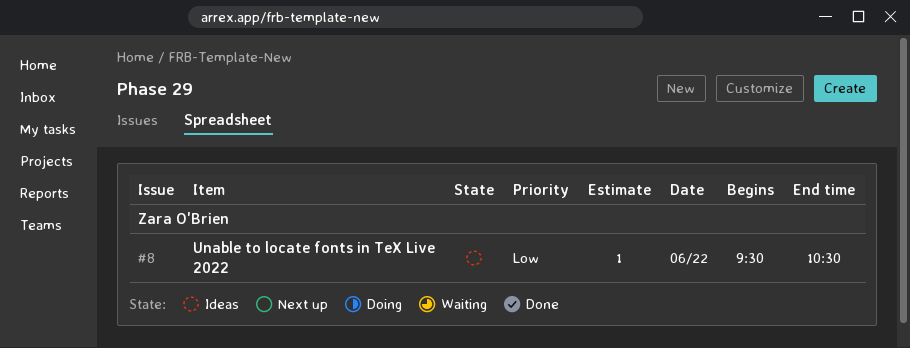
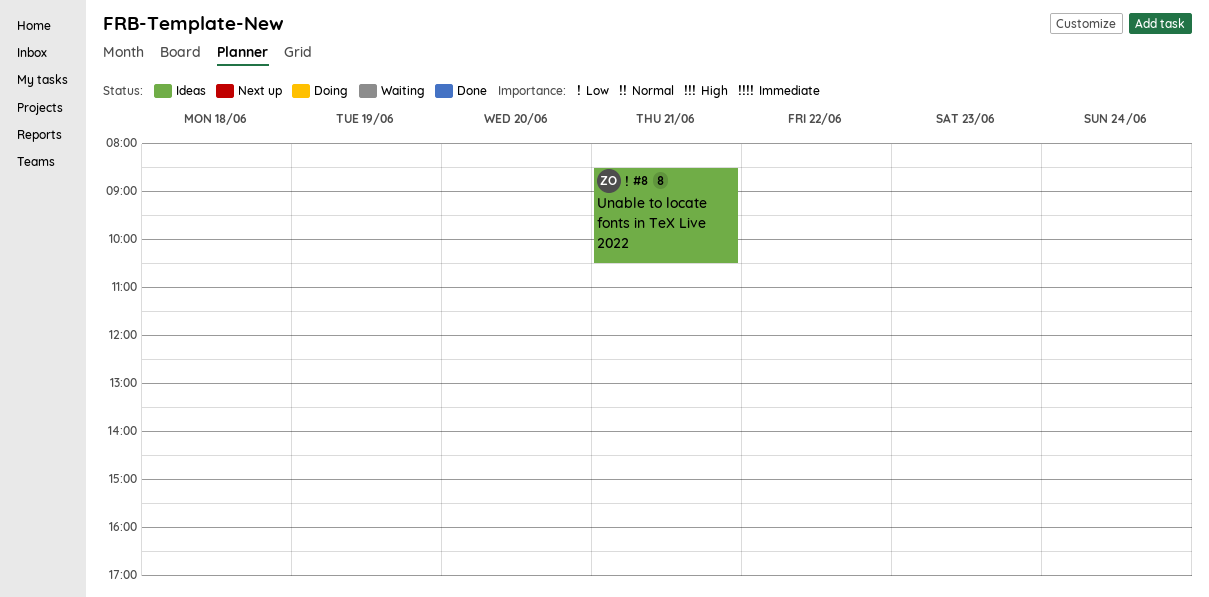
#8, estimate: 1 -> 8
#8, day: Jun 22 -> Jun 21
#8, begins: 09:30 -> 08:30

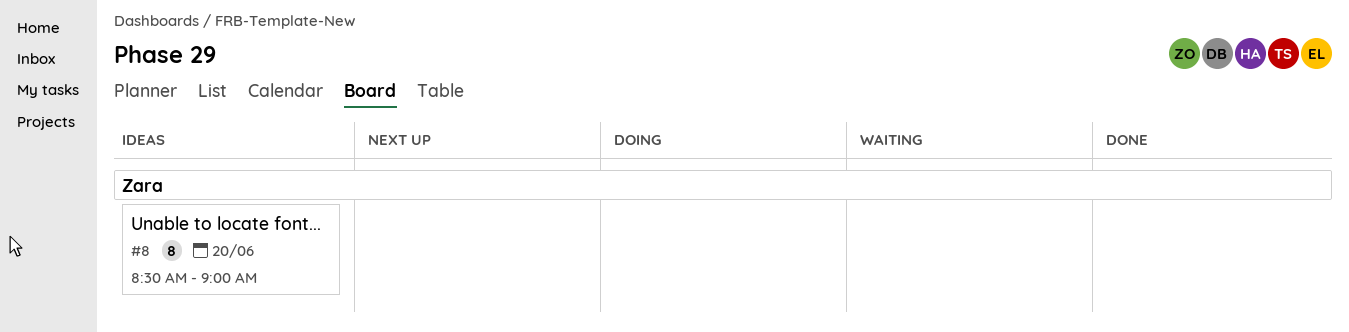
#8, day: Jun 21 -> Jun 20
#8, ends: 10:30 -> 09:00

